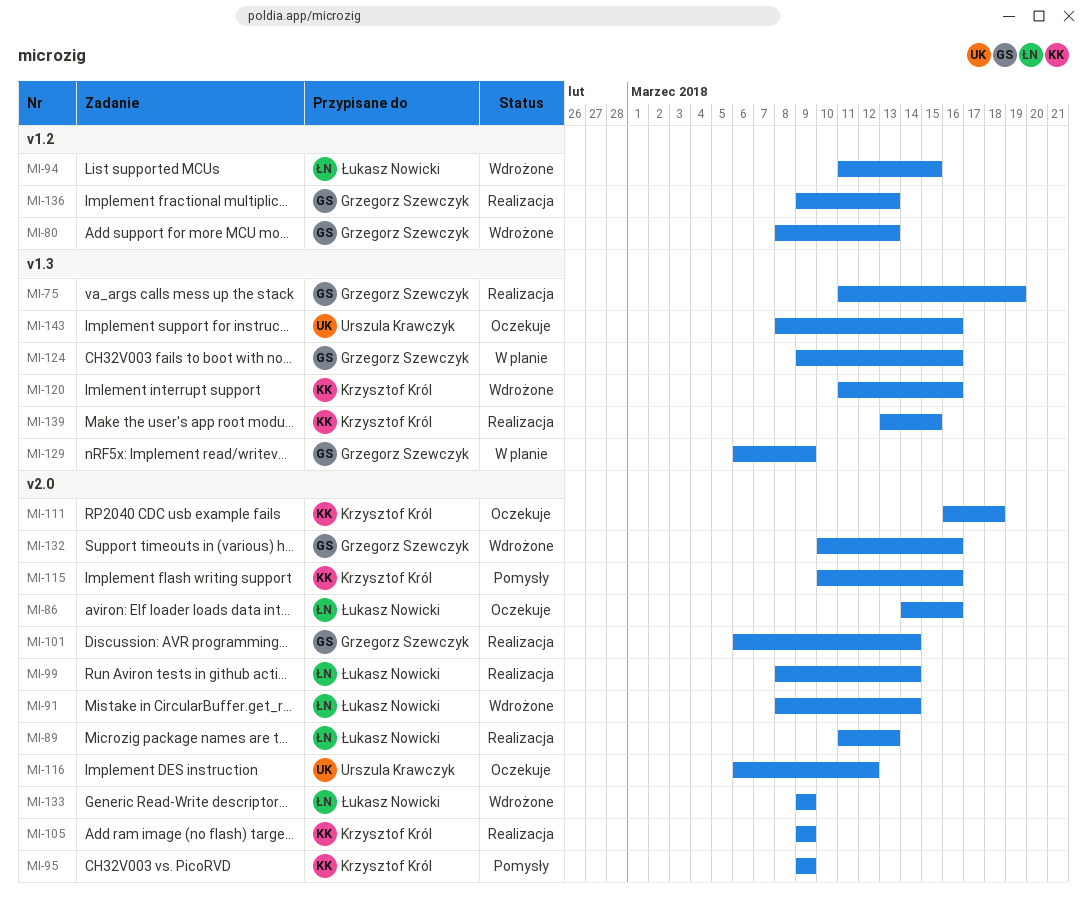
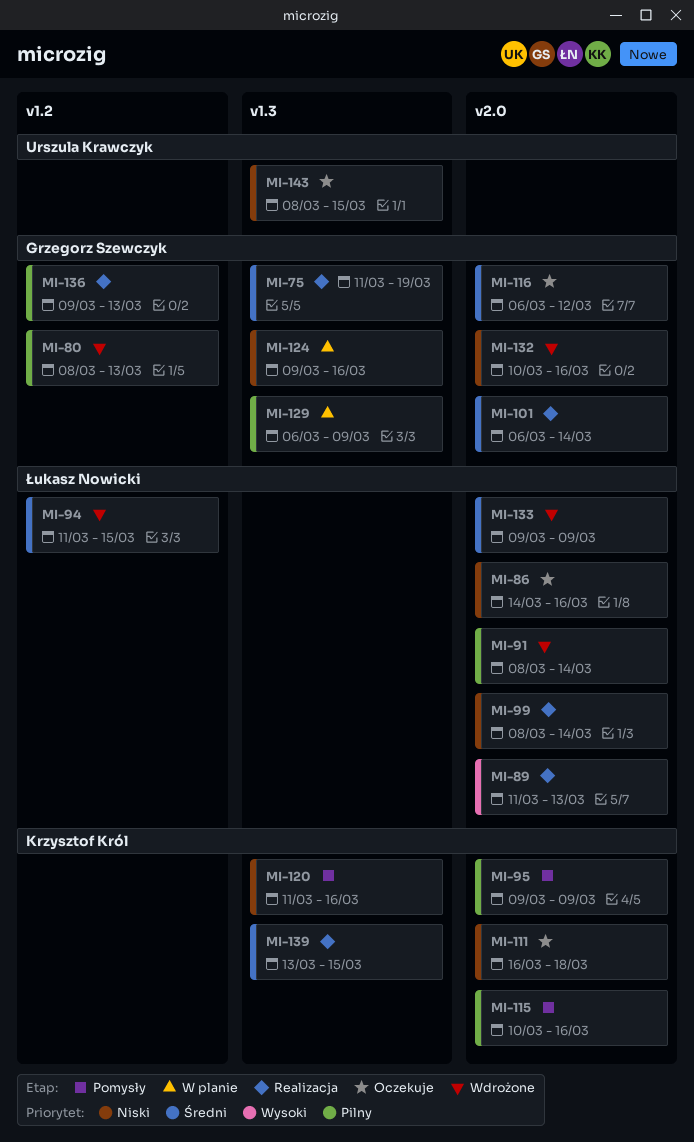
MI-105: present -> none
MI-116, owner: Urszula Krawczyk -> Grzegorz Szewczyk
MI-120, status: Wdrożone -> Pomysły
MI-143, due: Mar 16 -> Mar 15

